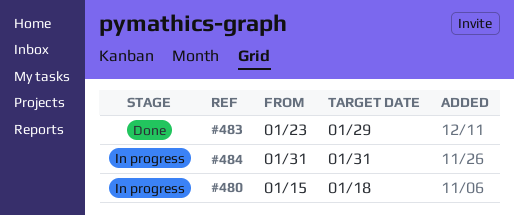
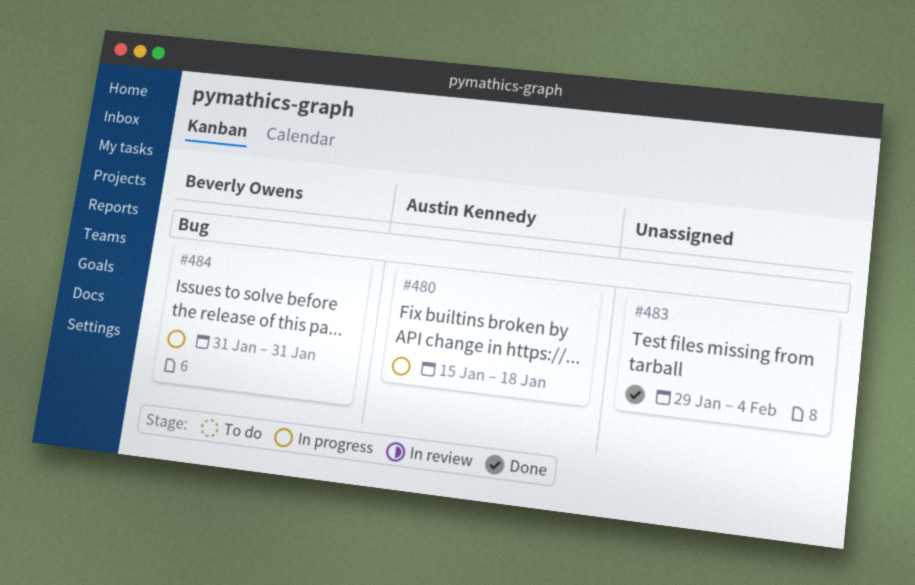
#483, start: Jan 23 -> Jan 29
#483, due: Jan 29 -> Feb 4

